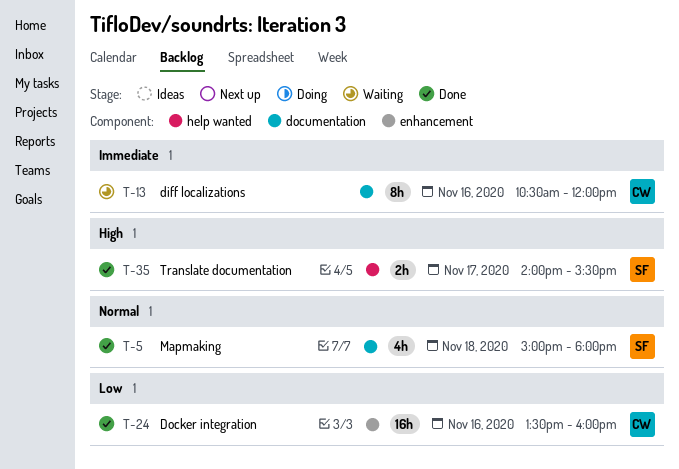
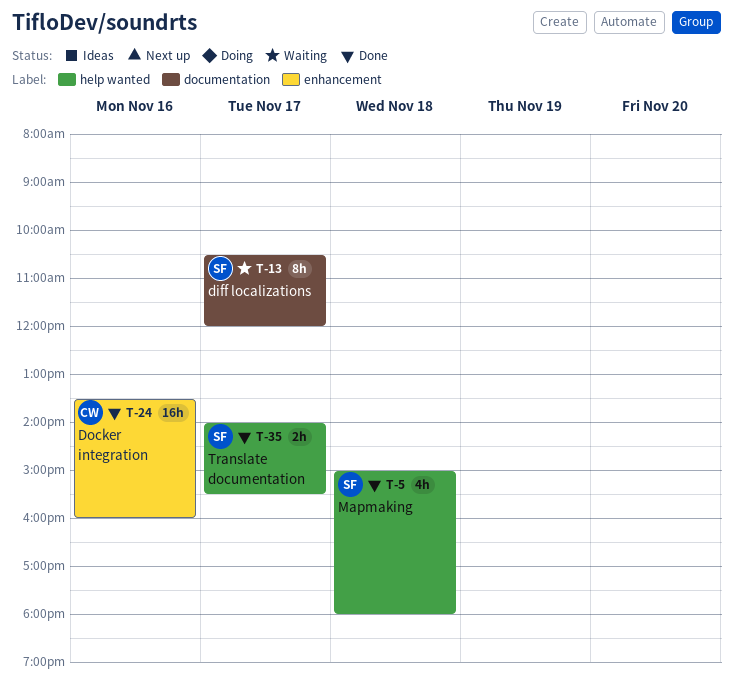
T-5, label: documentation -> help wanted
T-13, owner: CW -> SF
T-13, day: Nov 16 -> Nov 17

